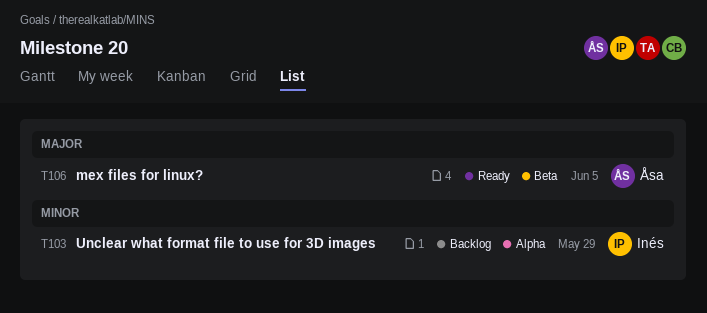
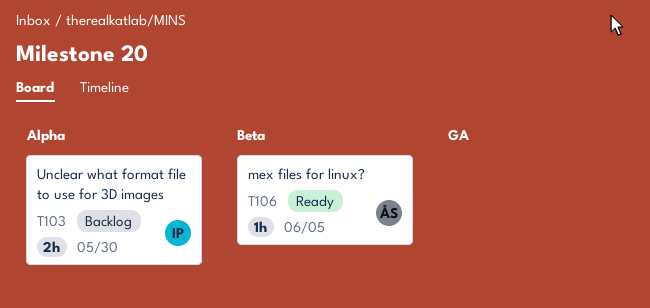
T103, due: May 29 -> May 30

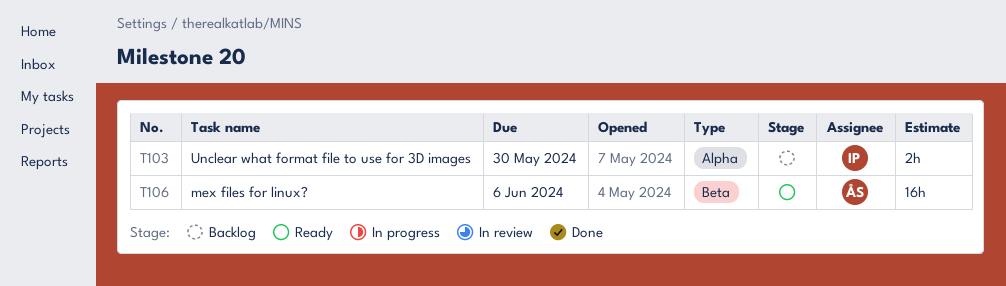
T106, estimate: 1h -> 16h
T106, due: Jun 5 -> Jun 6

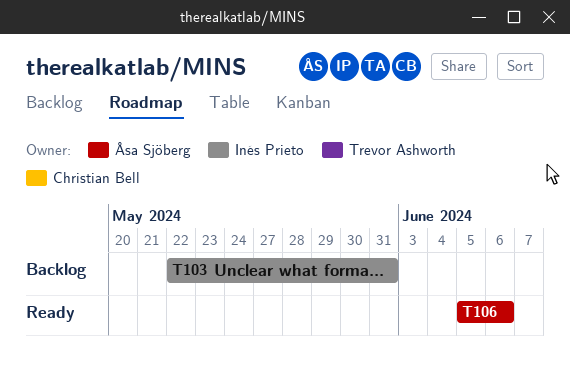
T103, due: May 30 -> May 31

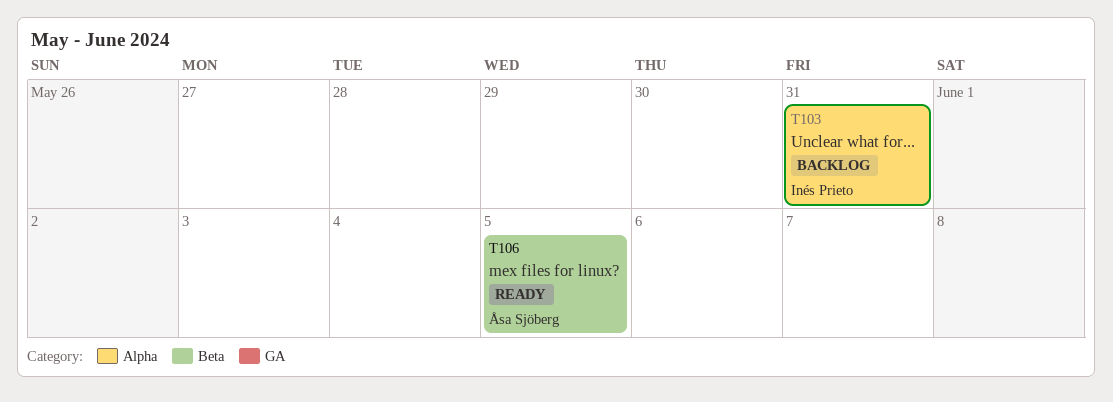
T106, due: Jun 6 -> Jun 5

